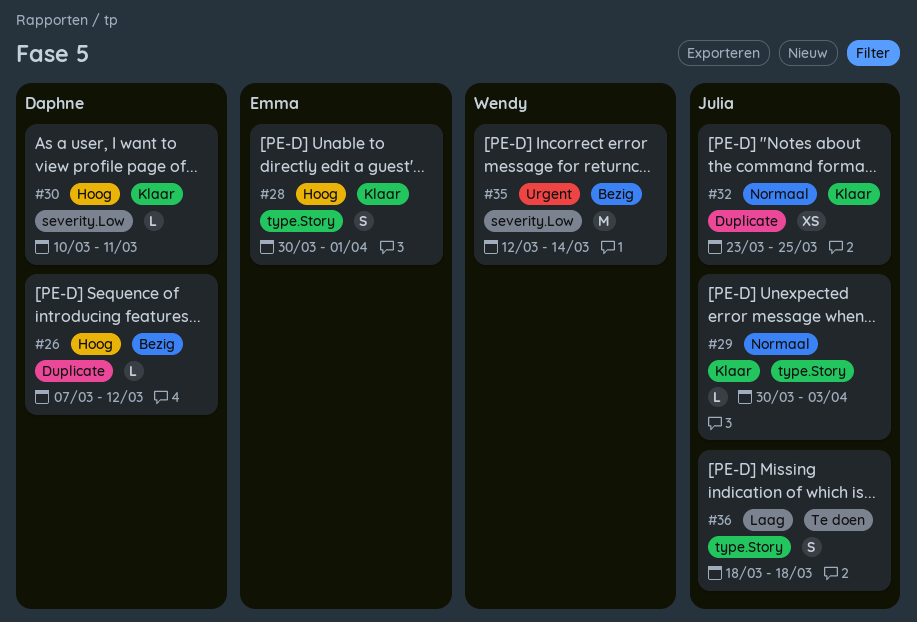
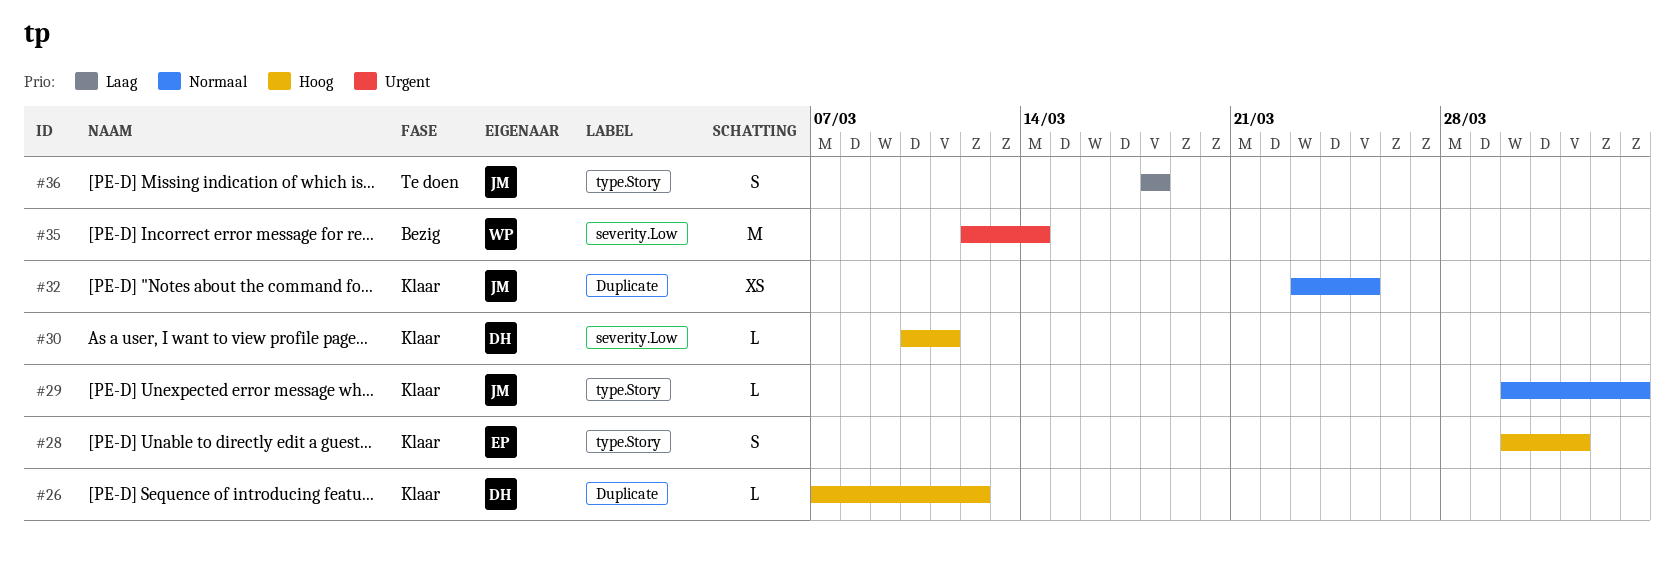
#26, status: Bezig -> Klaar

